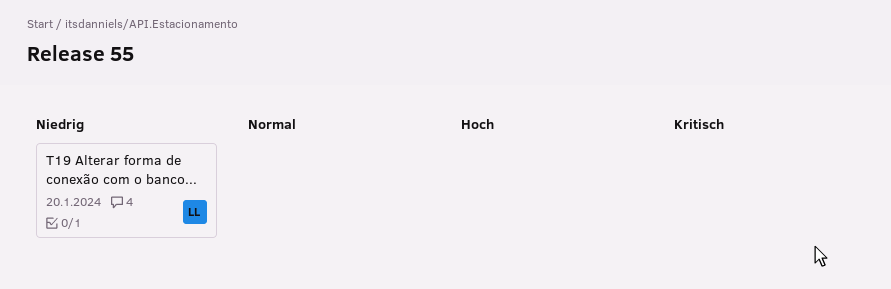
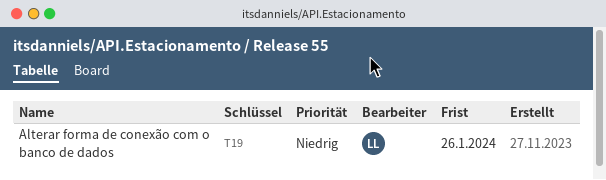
T19, due: Jan 20 -> Jan 26

